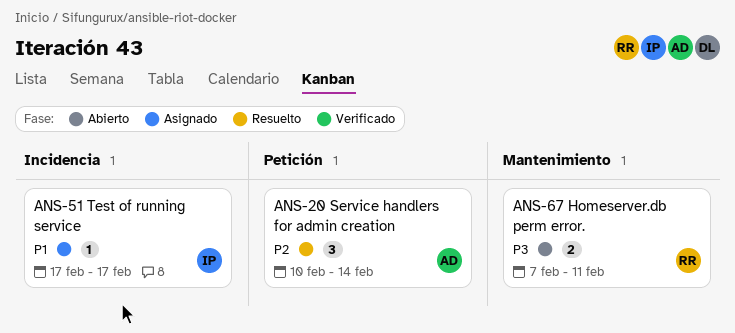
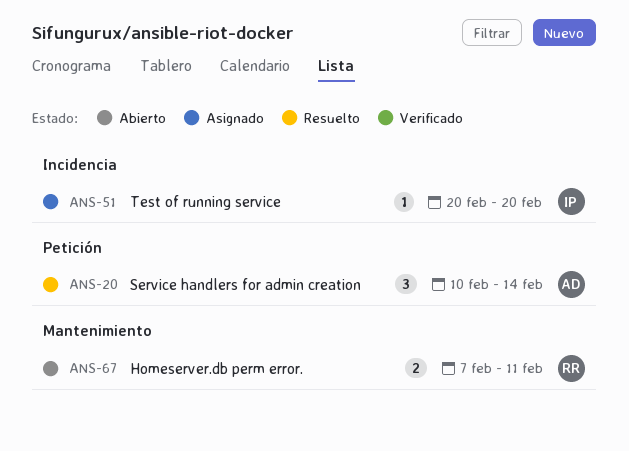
ANS-51, start: Feb 17 -> Feb 20
ANS-51, due: Feb 17 -> Feb 20

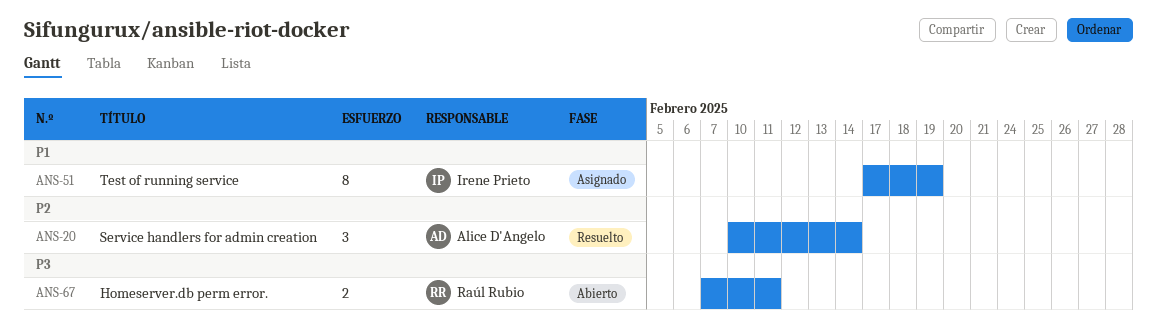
ANS-51, estimate: 1 -> 8
ANS-51, start: Feb 20 -> Feb 17
ANS-51, due: Feb 20 -> Feb 19

